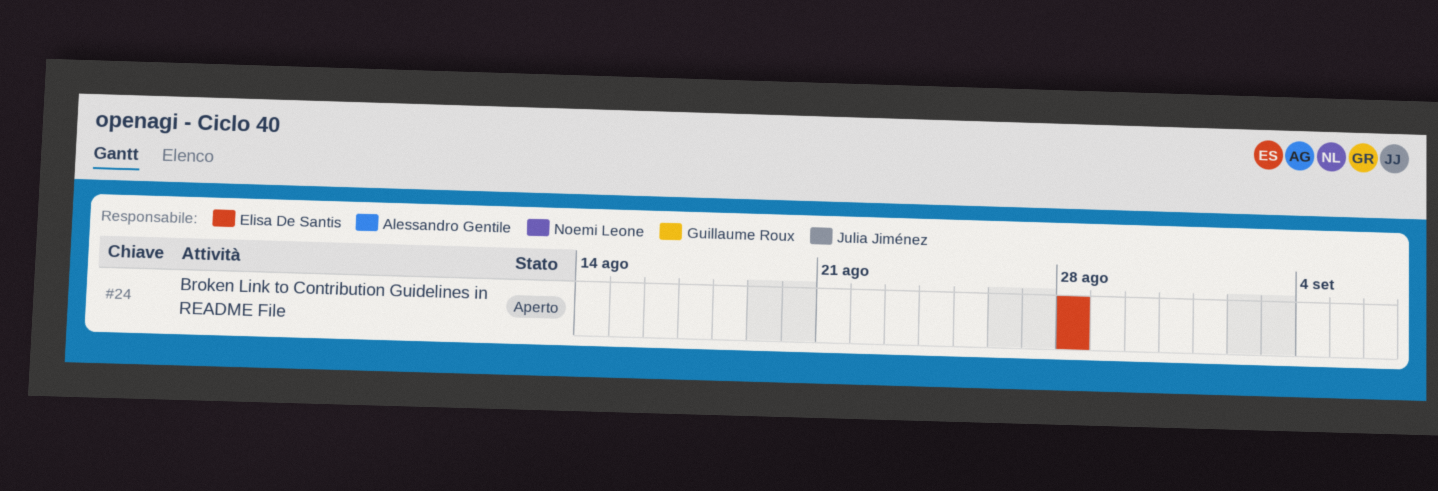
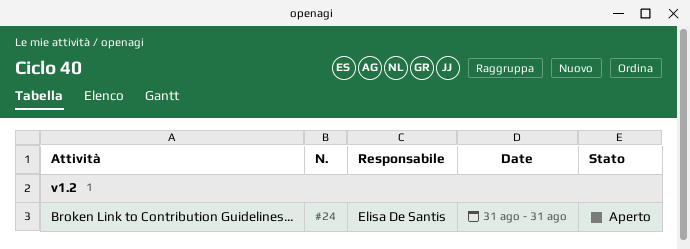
#24, start: Aug 28 -> Aug 31
#24, due: Aug 28 -> Aug 31

